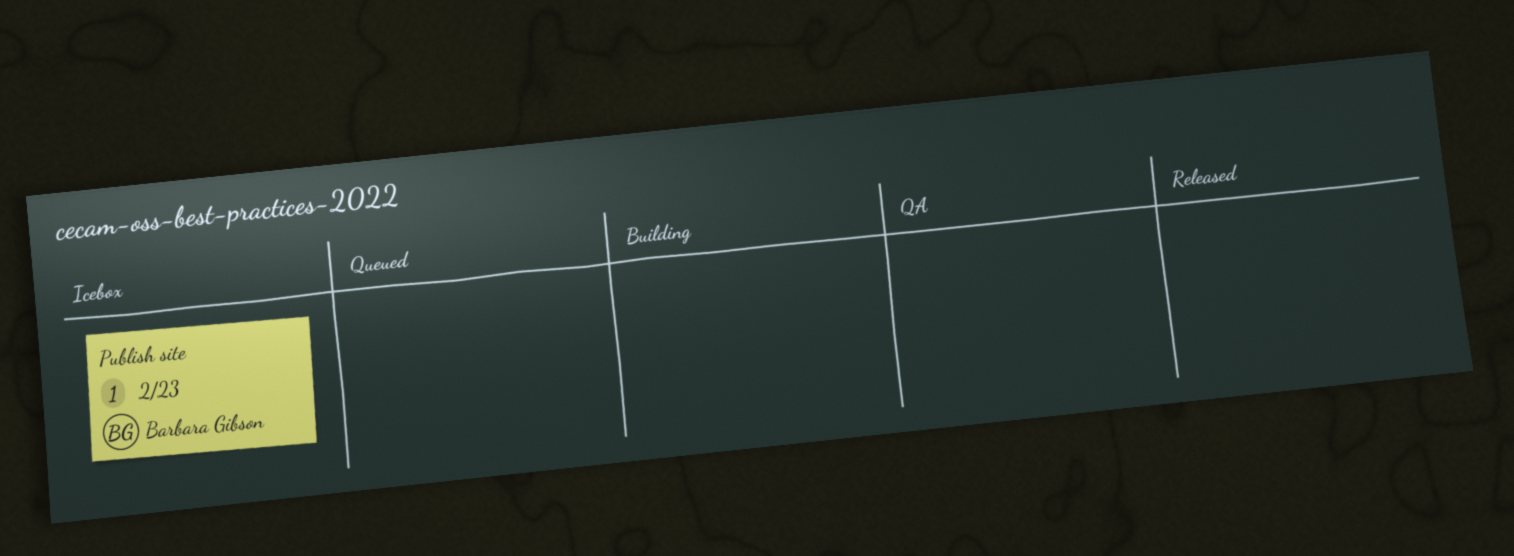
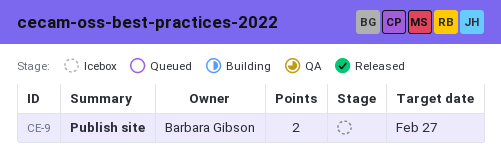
Publish site, estimate: 1 -> 2
Publish site, due: Feb 23 -> Feb 27

